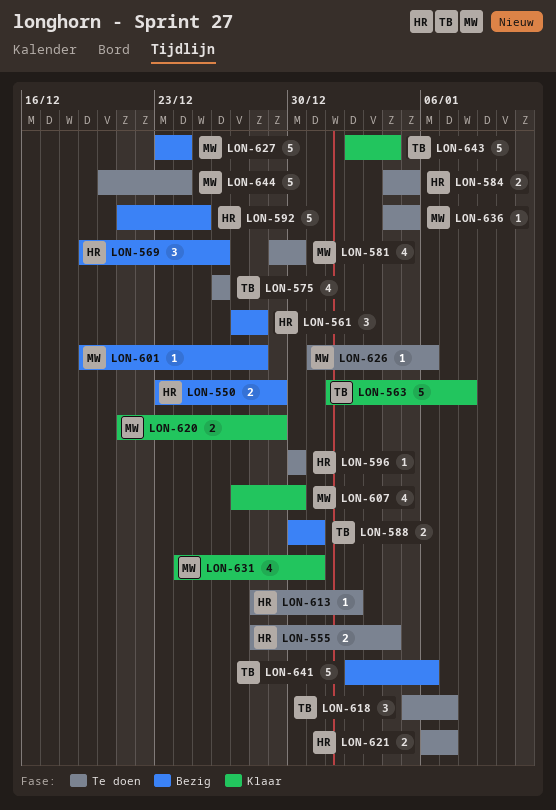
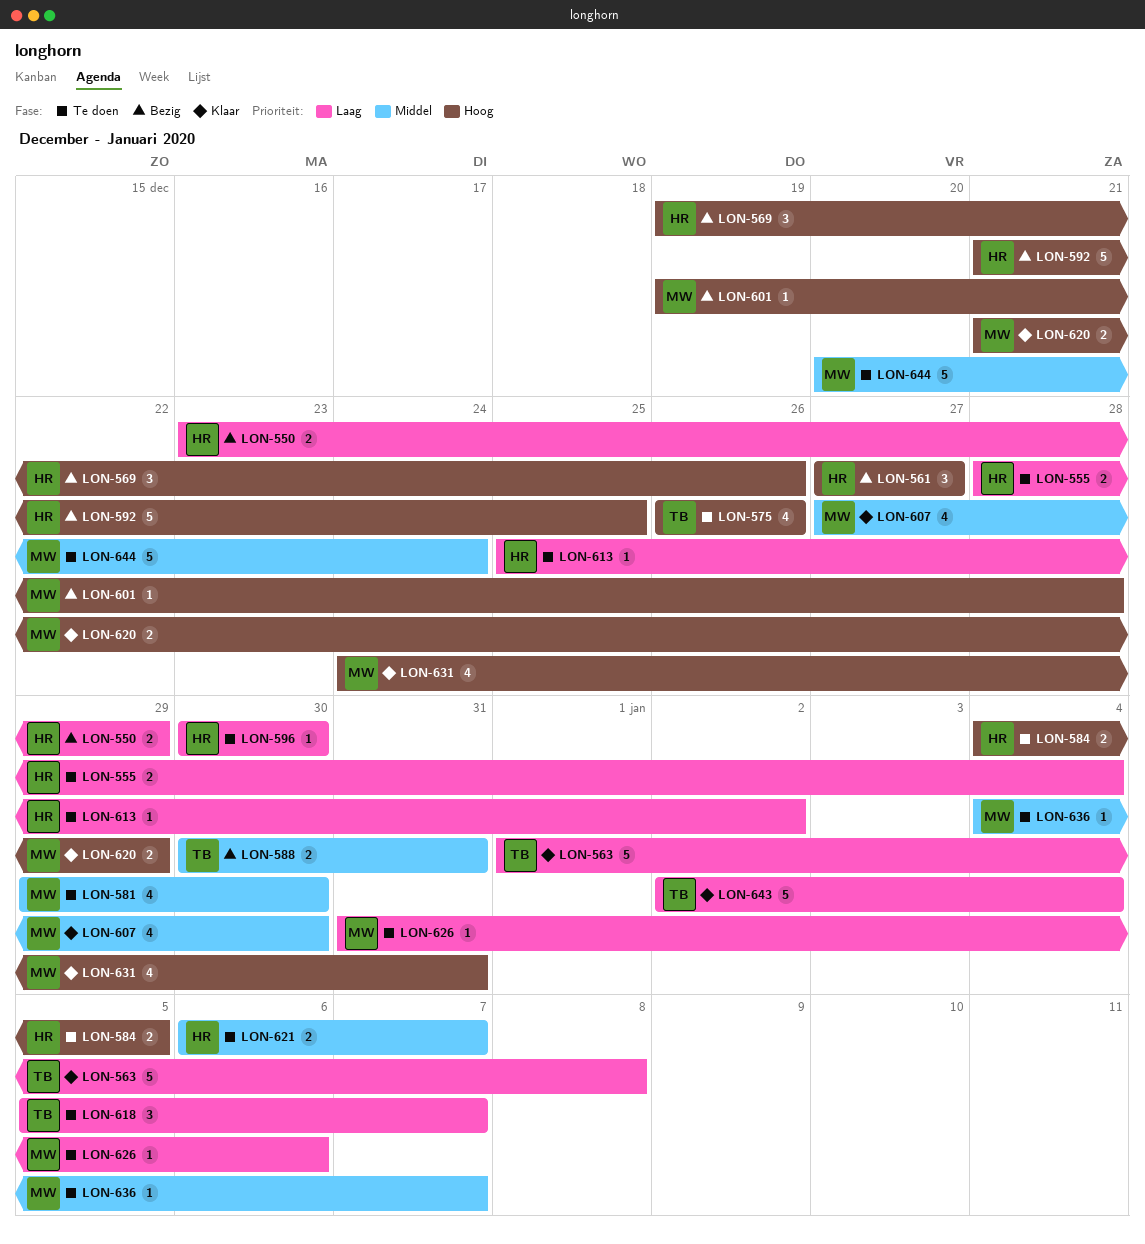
LON-561, due: Dec 28 -> Dec 27
LON-613, start: Dec 28 -> Dec 25
LON-627: present -> none
LON-636, due: Jan 5 -> Jan 7
LON-641: present -> none

